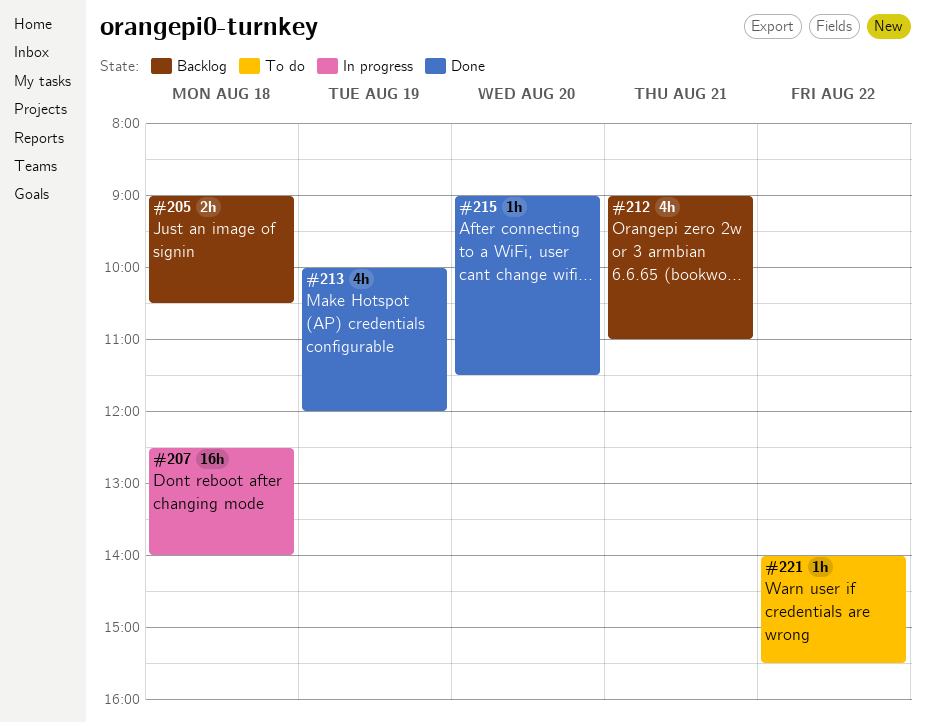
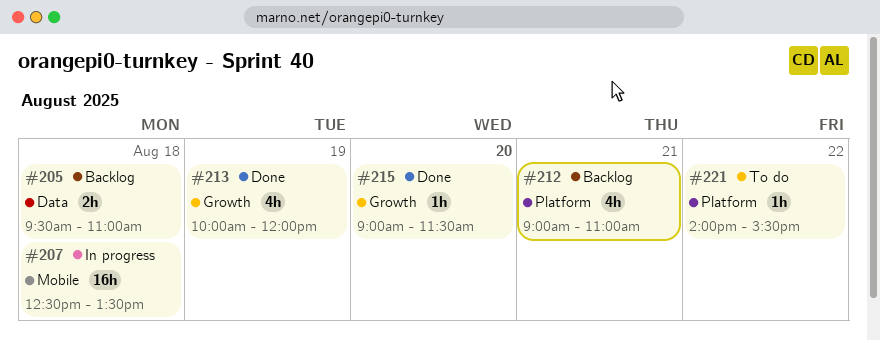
#205, begins: 09:00 -> 09:30
#205, ends: 10:30 -> 11:00
#207, ends: 14:00 -> 13:30

